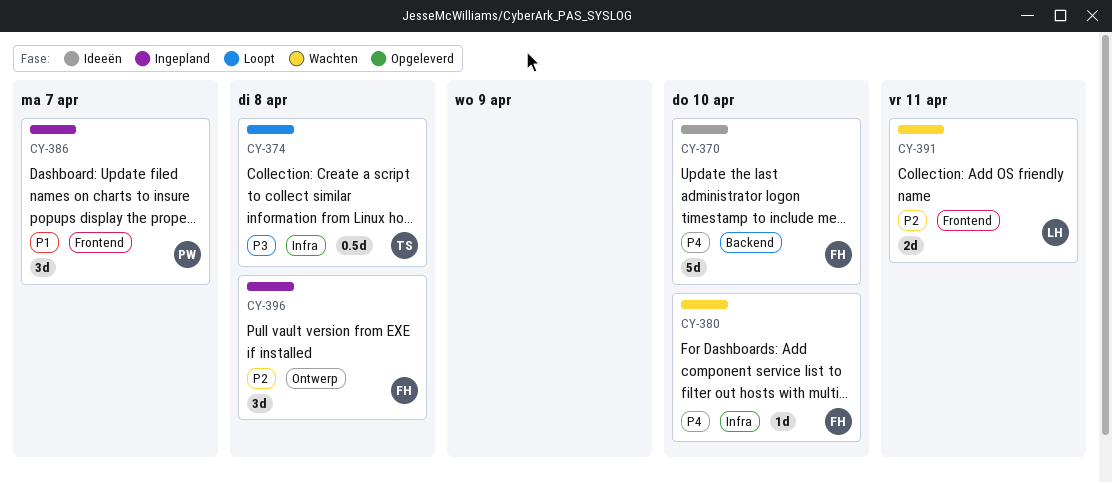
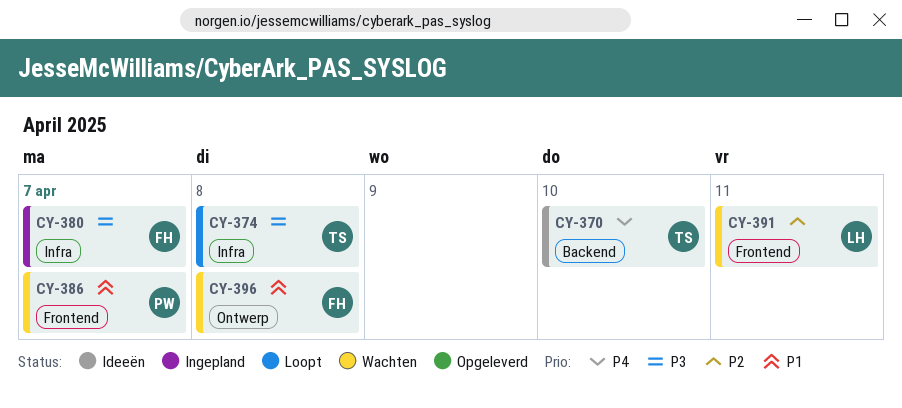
CY-370, owner: FH -> TS
CY-380, status: Wachten -> Ingepland
CY-380, priority: P4 -> P3
CY-380, due: Apr 10 -> Apr 7
CY-386, status: Ingepland -> Wachten
CY-396, status: Ingepland -> Wachten
CY-396, priority: P2 -> P1

